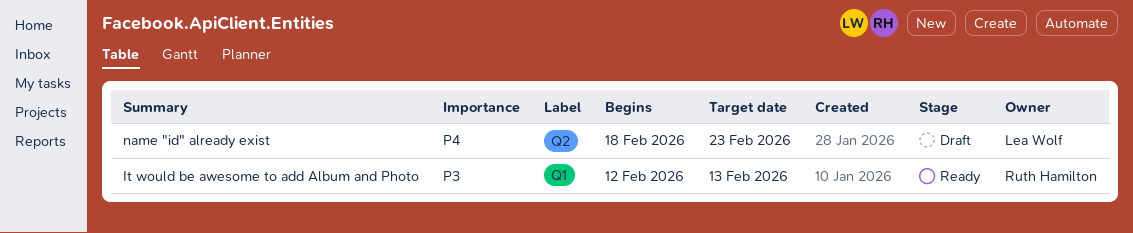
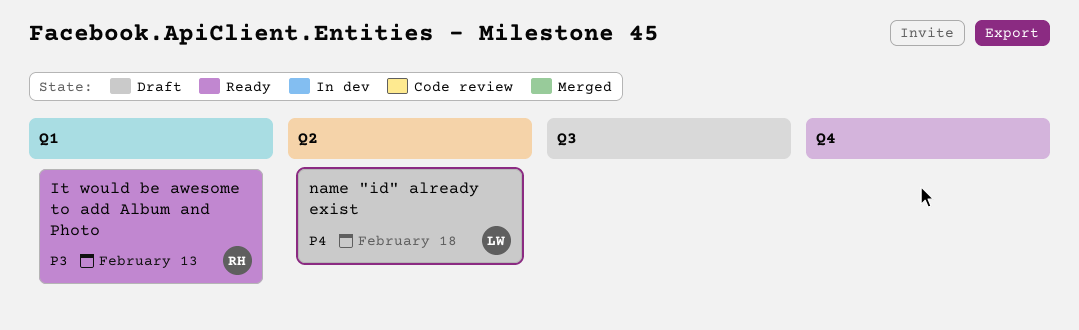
name "id" already exist, due: Feb 23 -> Feb 18

